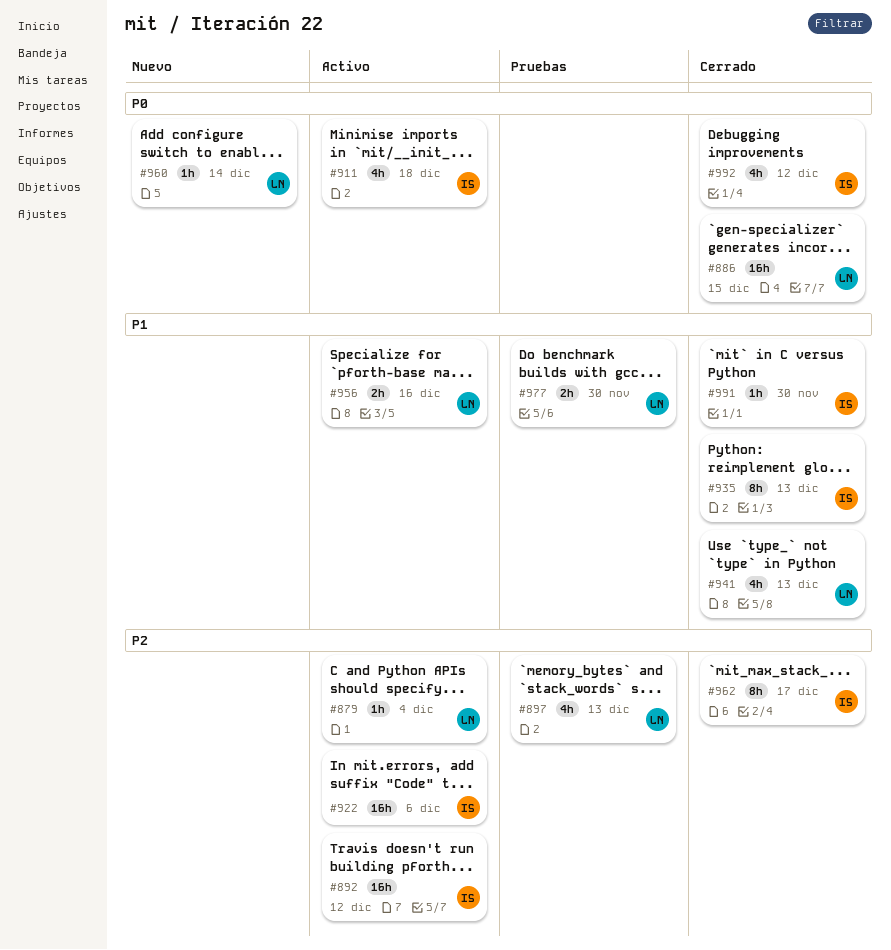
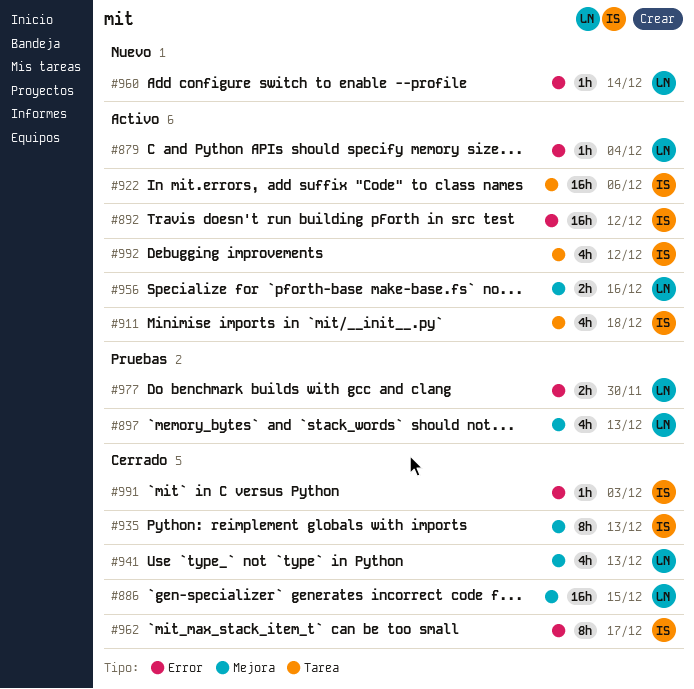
#991, due: Nov 30 -> Dec 3
#992, status: Cerrado -> Activo

